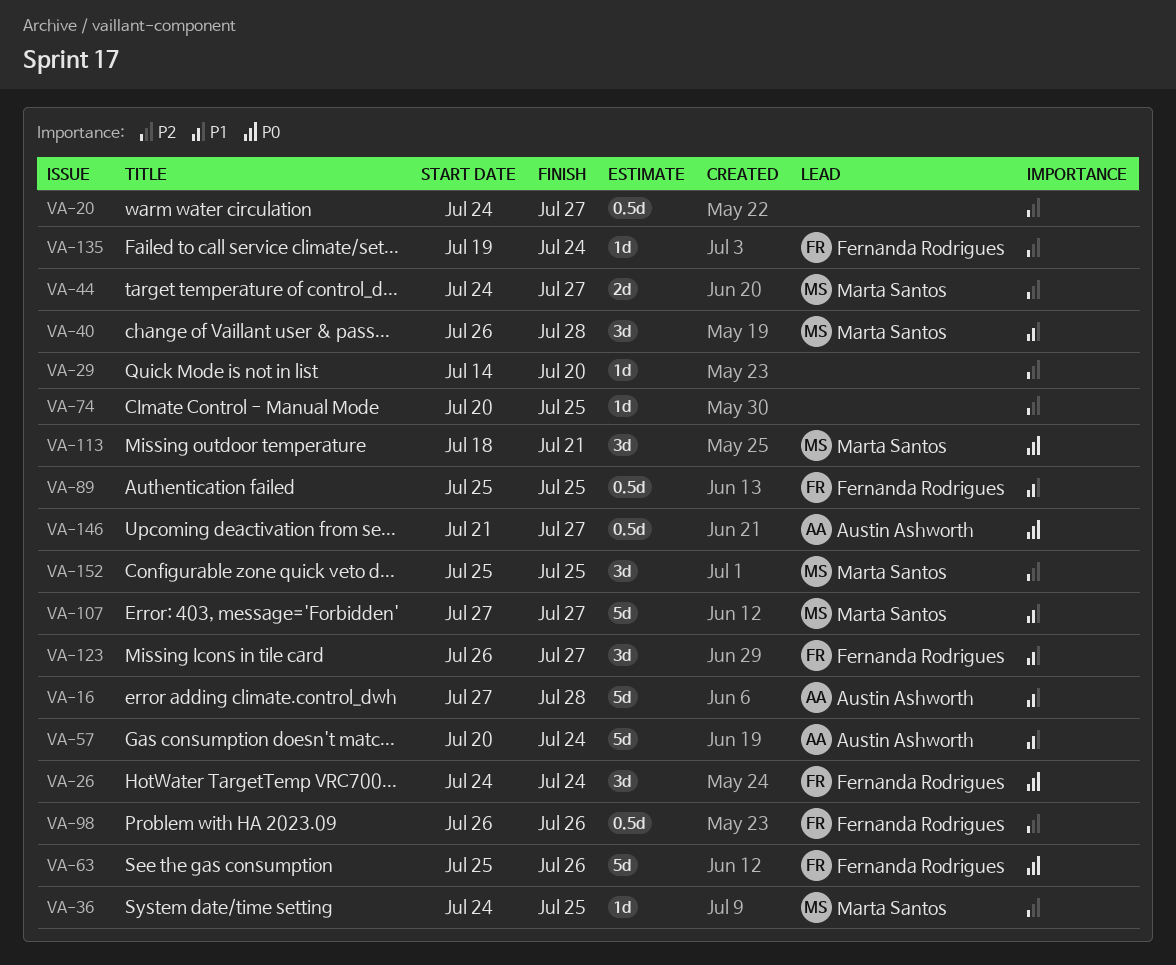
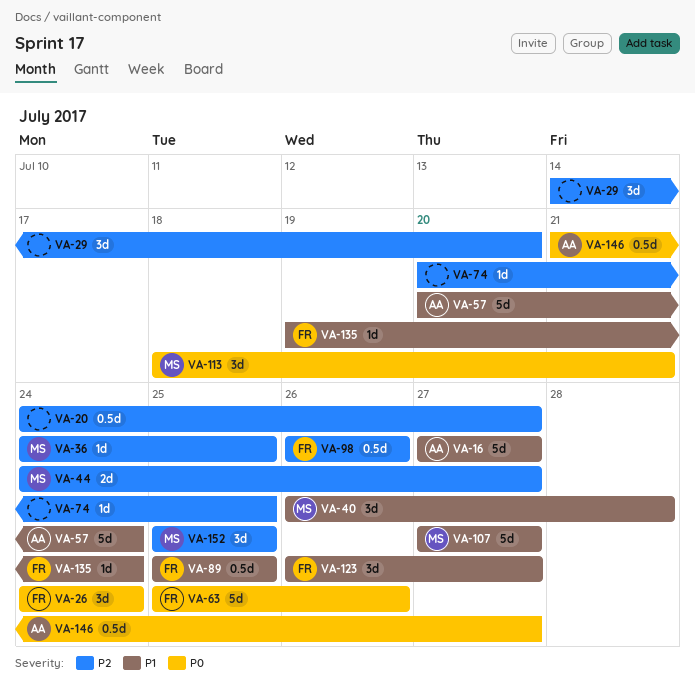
VA-16, due: Jul 28 -> Jul 27
VA-29, estimate: 1d -> 3d
VA-135, priority: P2 -> P1

